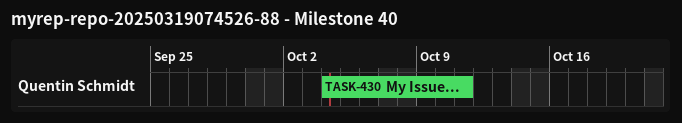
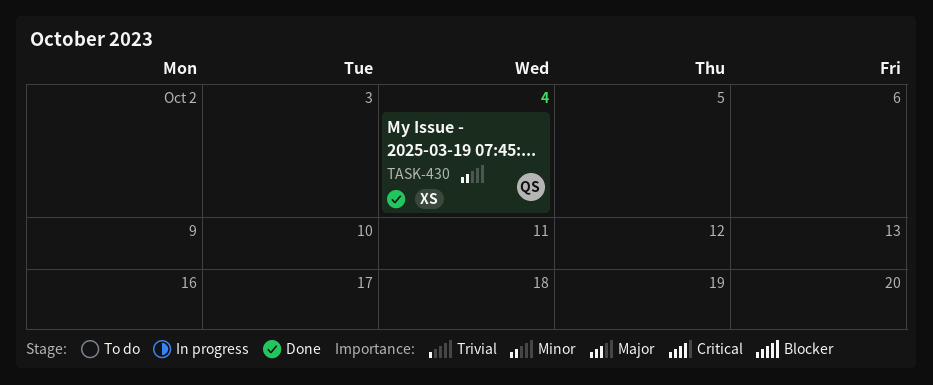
TASK-430, due: Oct 11 -> Oct 4

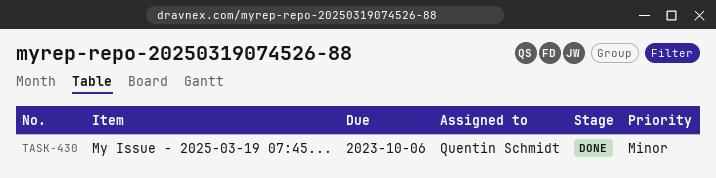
TASK-430, due: Oct 4 -> Oct 6

